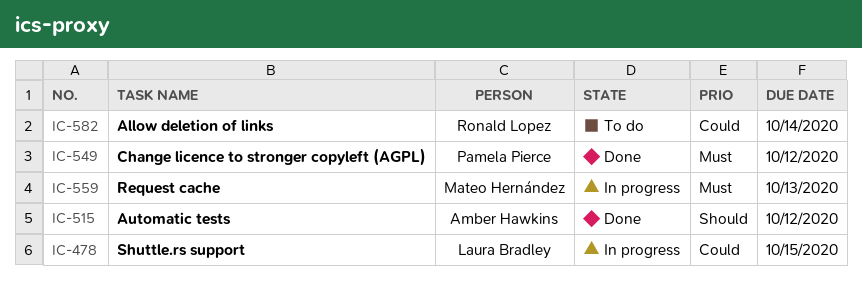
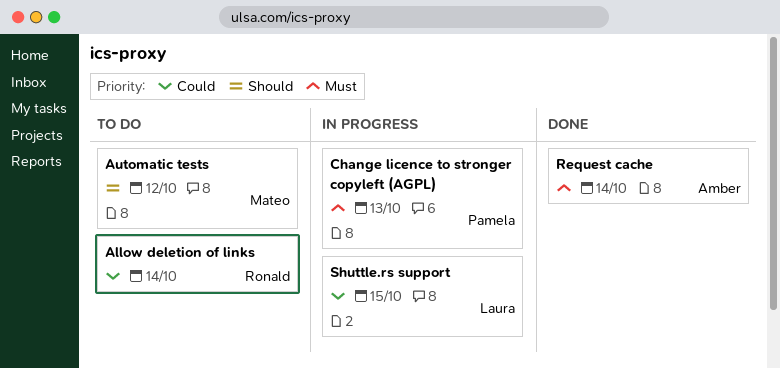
Automatic tests, status: Done -> To do
Automatic tests, owner: Amber Hawkins -> Mateo Hernández
Change licence to stronger copyleft (AGPL), status: Done -> In progress
Change licence to stronger copyleft (AGPL), due: Oct 12 -> Oct 13
Request cache, status: In progress -> Done
Request cache, owner: Mateo Hernández -> Amber Hawkins
Request cache, due: Oct 13 -> Oct 14

